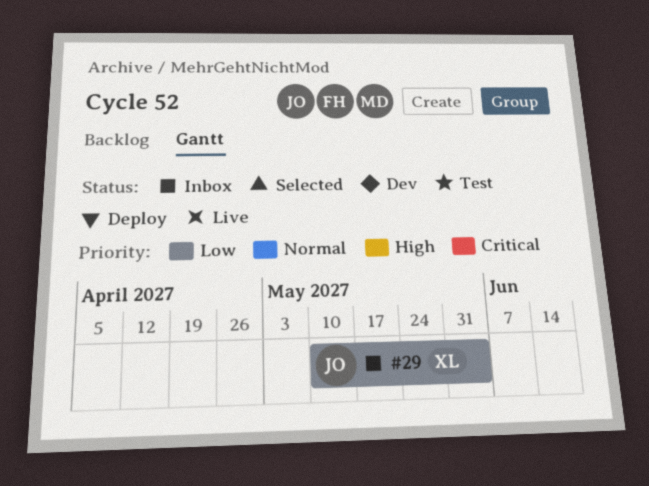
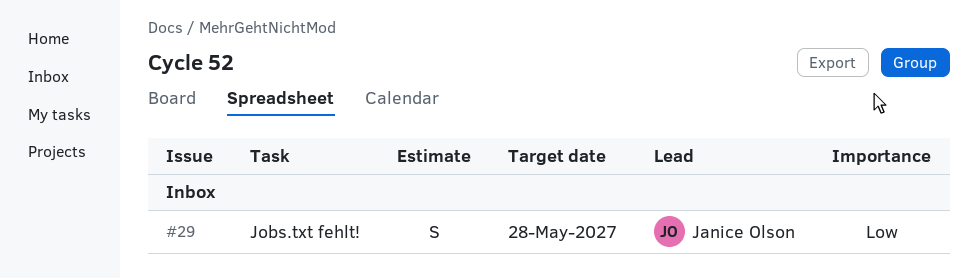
#29, estimate: XL -> S
#29, due: Jun 4 -> May 28

